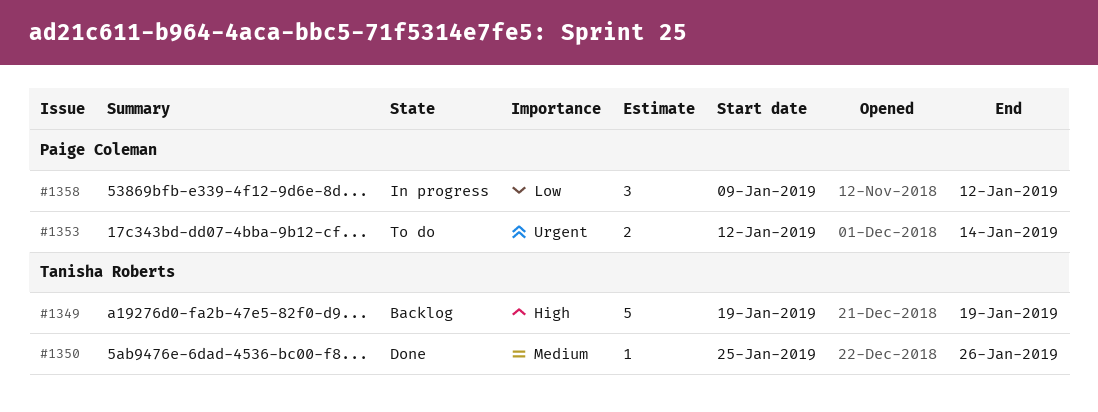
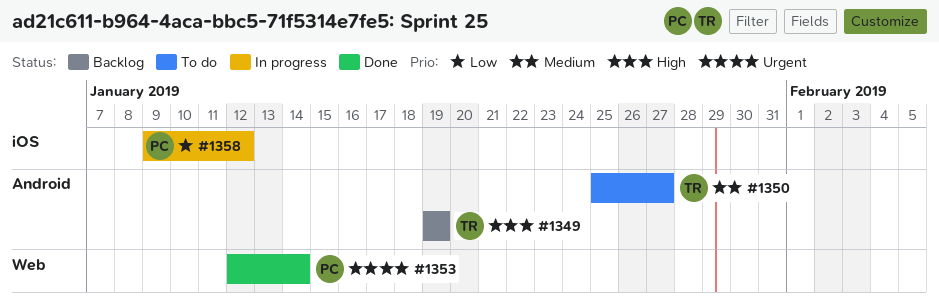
#1350, status: Done -> To do
#1350, due: Jan 26 -> Jan 27
#1353, status: To do -> Done

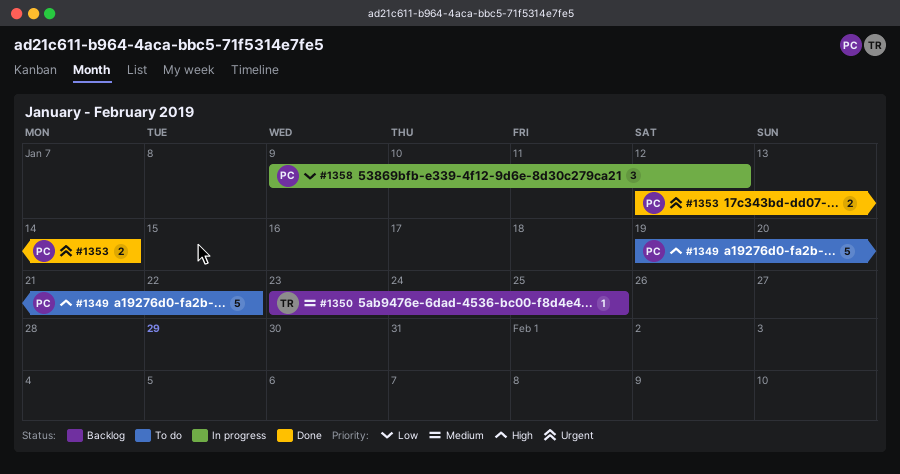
#1349, status: Backlog -> To do
#1349, owner: TR -> PC
#1349, due: Jan 19 -> Jan 22
#1350, status: To do -> Backlog
#1350, start: Jan 25 -> Jan 23
#1350, due: Jan 27 -> Jan 25

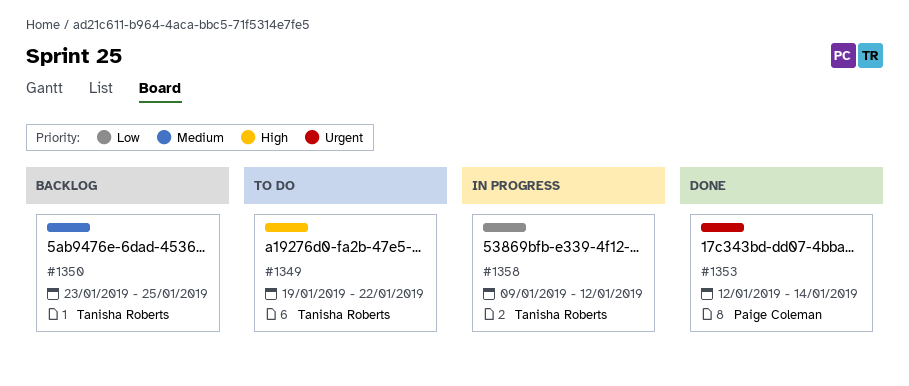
#1349, owner: Paige Coleman -> Tanisha Roberts
#1358, owner: Paige Coleman -> Tanisha Roberts

